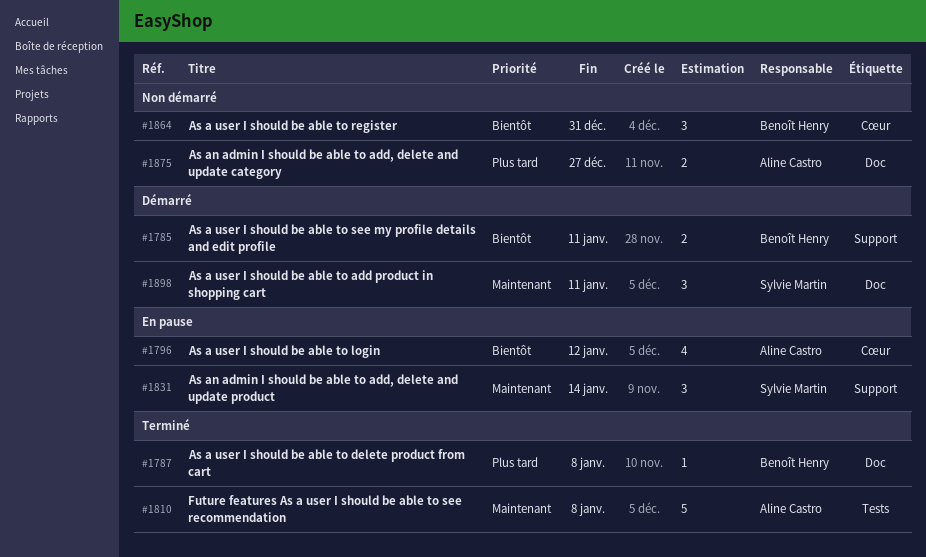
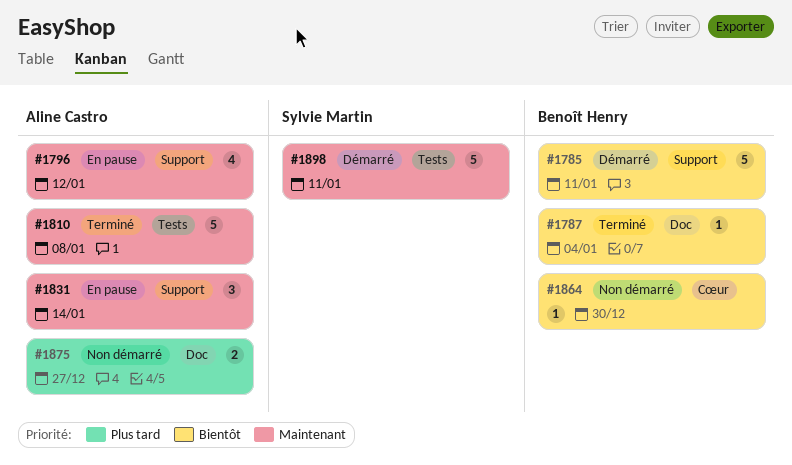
#1785, estimate: 2 -> 5
#1787, priority: Plus tard -> Bientôt
#1787, due: Jan 8 -> Jan 4
#1796, priority: Bientôt -> Maintenant
#1796, label: Cœur -> Support
#1831, owner: Sylvie Martin -> Aline Castro
#1864, estimate: 3 -> 1
#1864, due: Dec 31 -> Dec 30
#1898, label: Doc -> Tests
#1898, estimate: 3 -> 5

